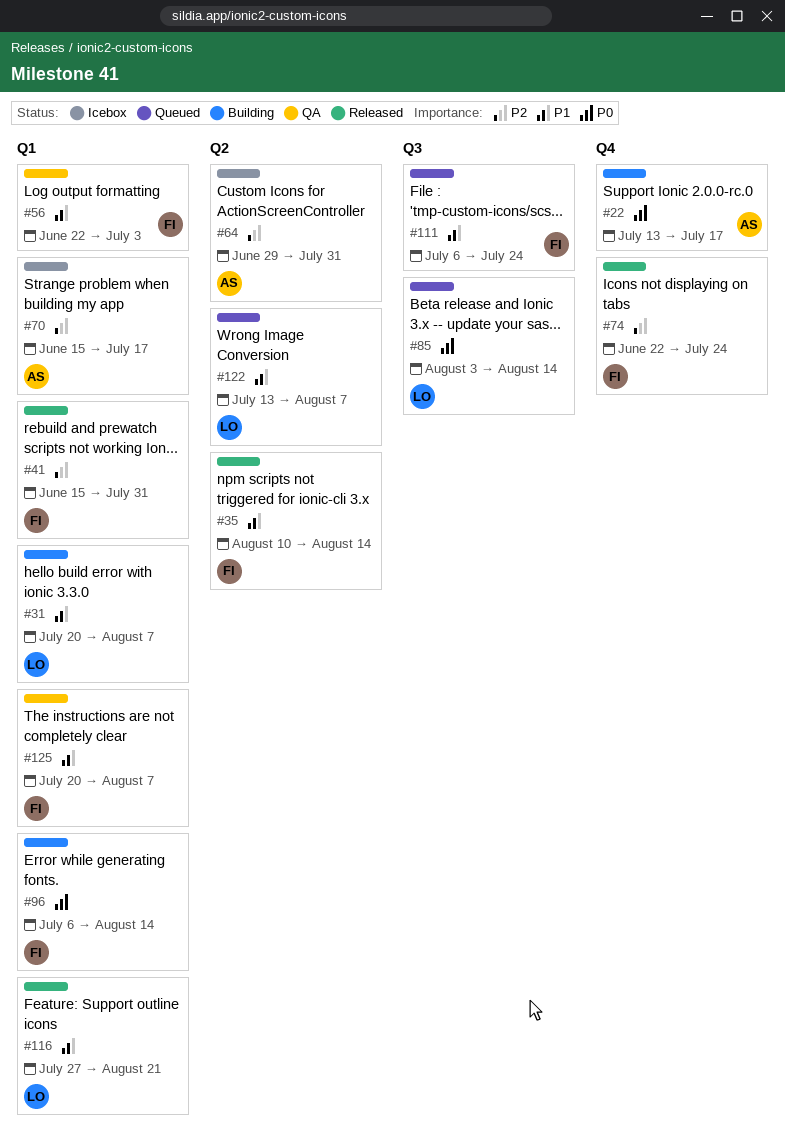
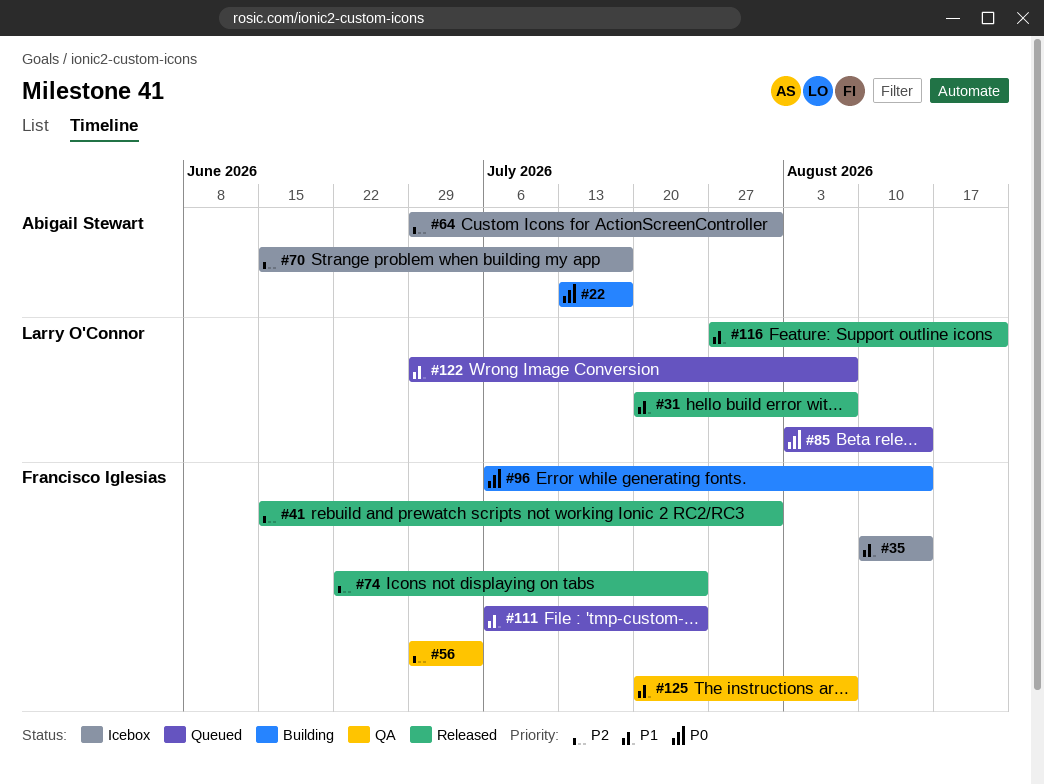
#31, status: Building -> Released
#35, status: Released -> Icebox
#56, priority: P1 -> P2
#56, start: Jun 22 -> Jun 29
#122, start: Jul 13 -> Jun 29

